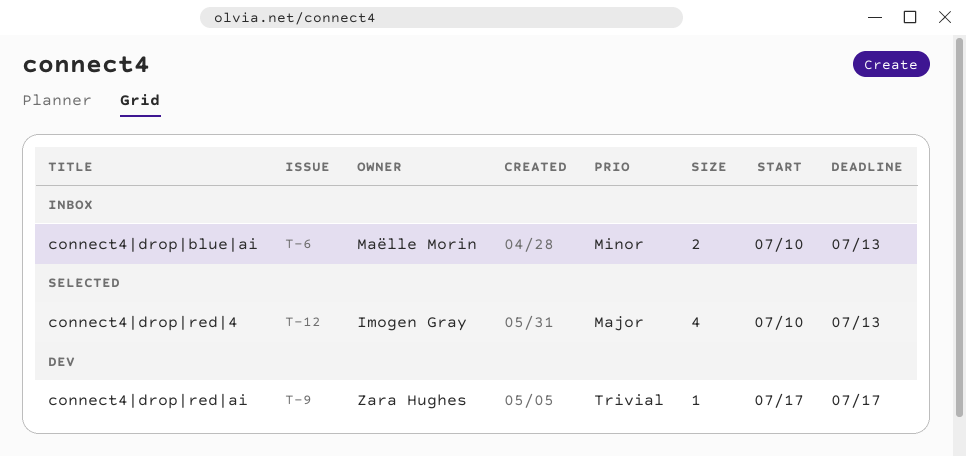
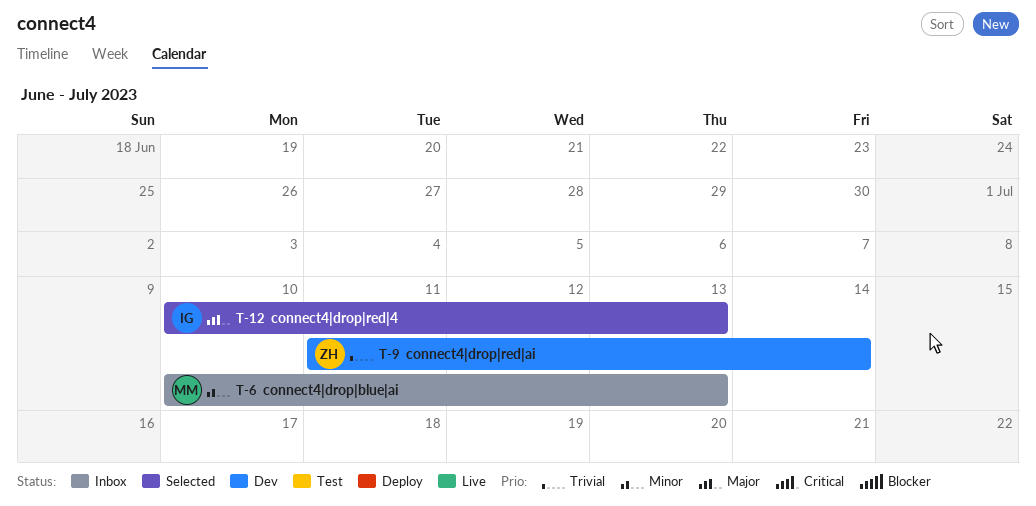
T-9, start: Jul 17 -> Jul 11
T-9, due: Jul 17 -> Jul 14

